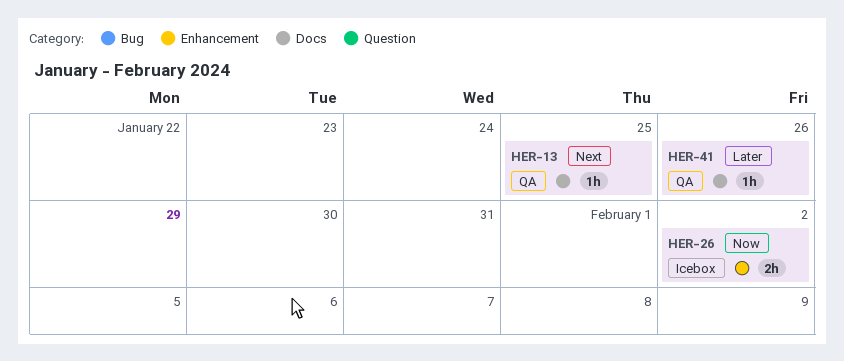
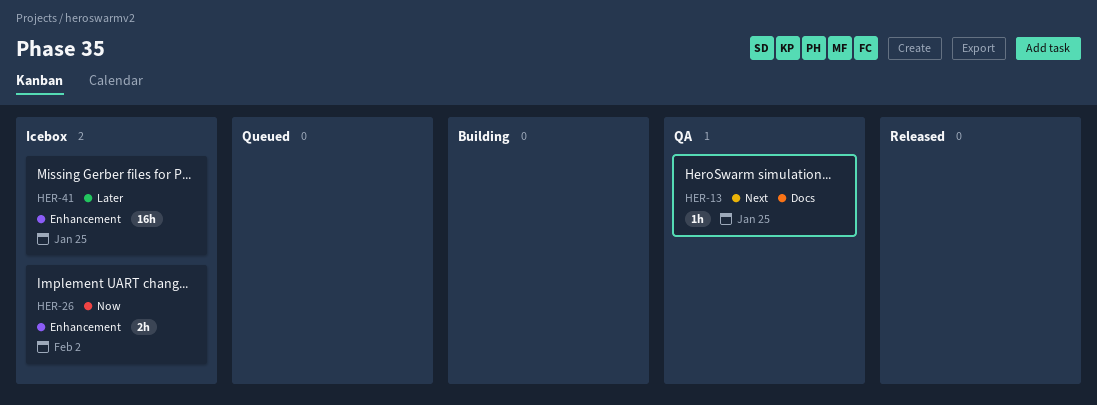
HER-41, status: QA -> Icebox
HER-41, label: Docs -> Enhancement
HER-41, estimate: 1h -> 16h
HER-41, due: Jan 26 -> Jan 25

